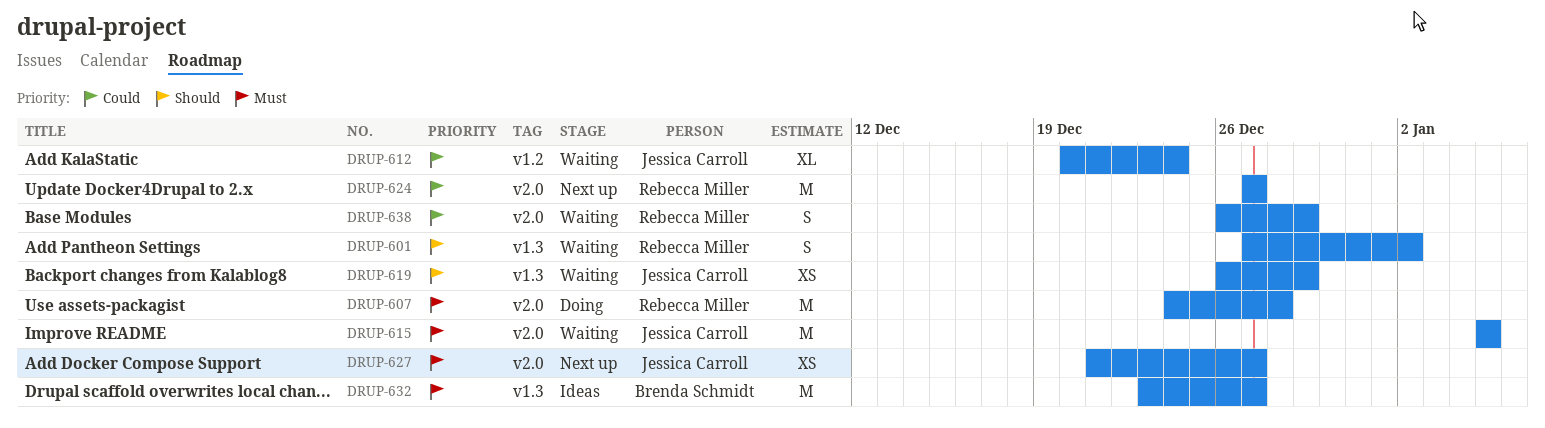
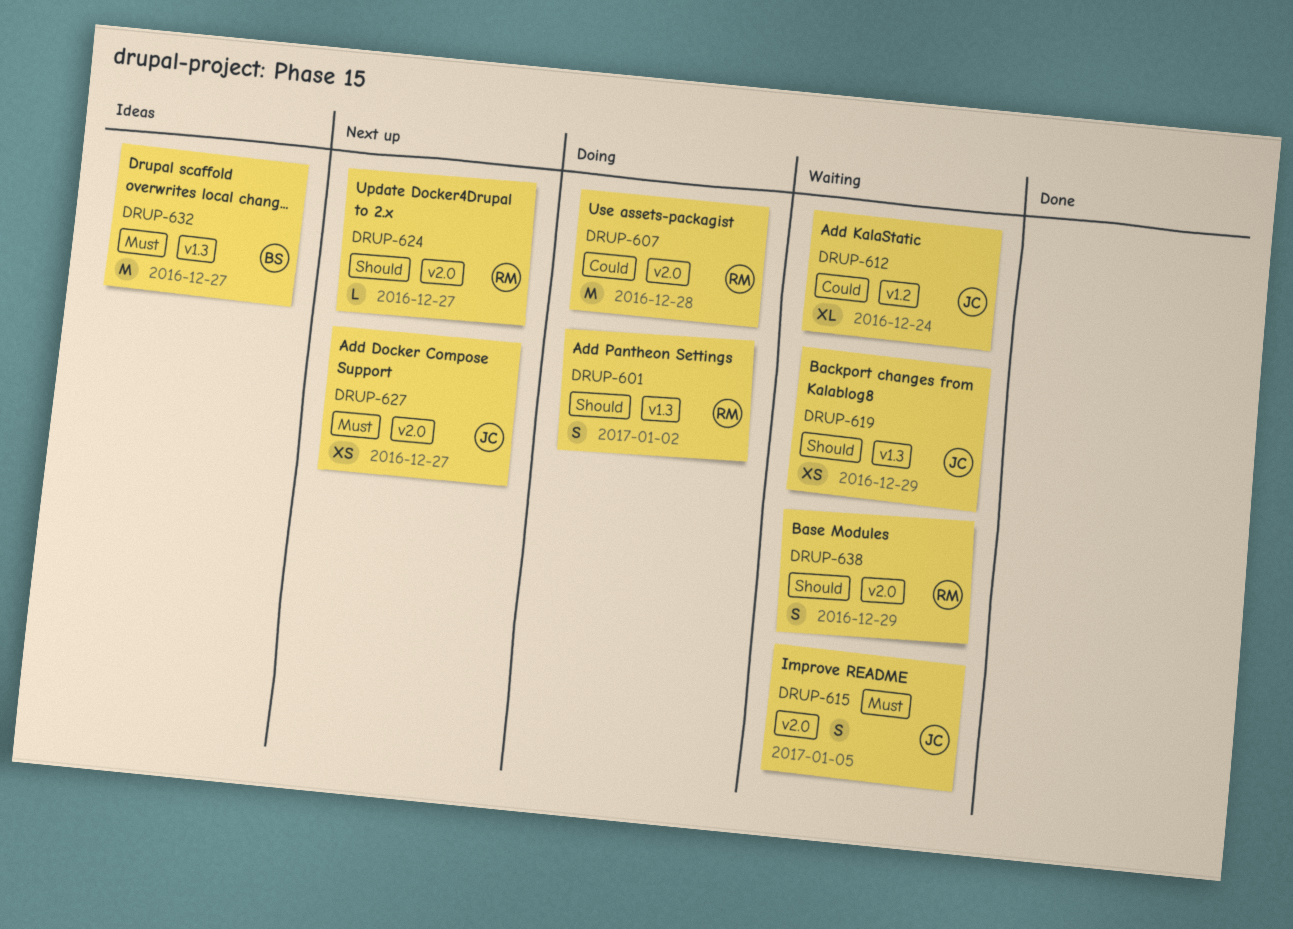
DRUP-601, status: Waiting -> Doing
DRUP-607, priority: Must -> Could
DRUP-615, estimate: M -> S
DRUP-624, priority: Could -> Should
DRUP-624, estimate: M -> L
DRUP-638, priority: Could -> Should

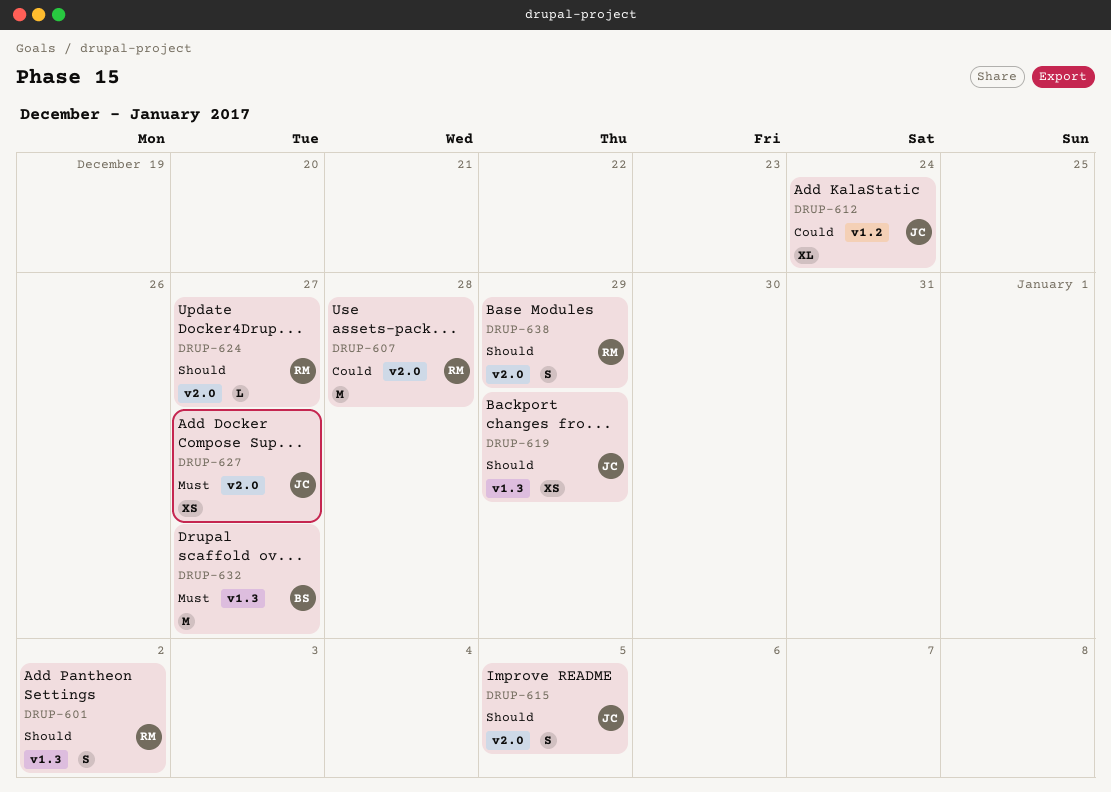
DRUP-615, priority: Must -> Should

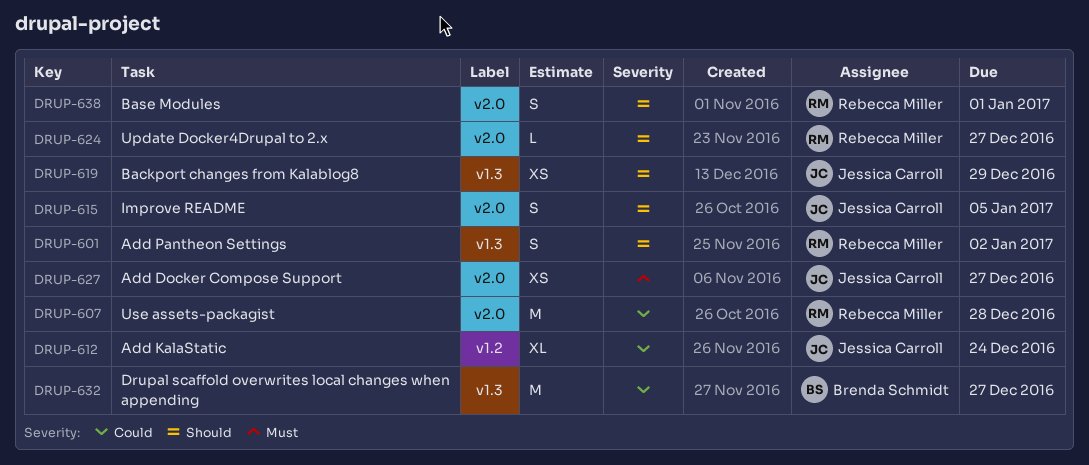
DRUP-632, priority: Must -> Could
DRUP-638, due: Dec 29 -> Jan 1

